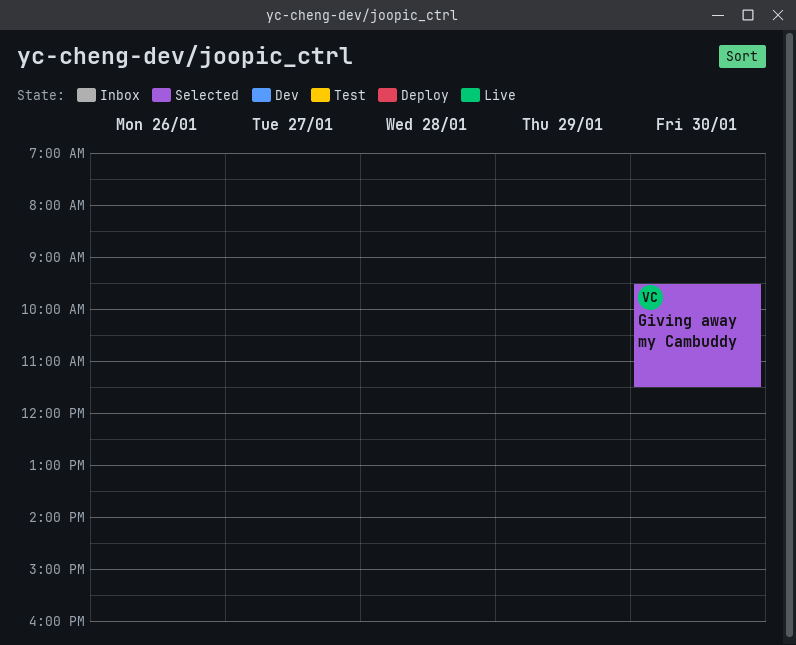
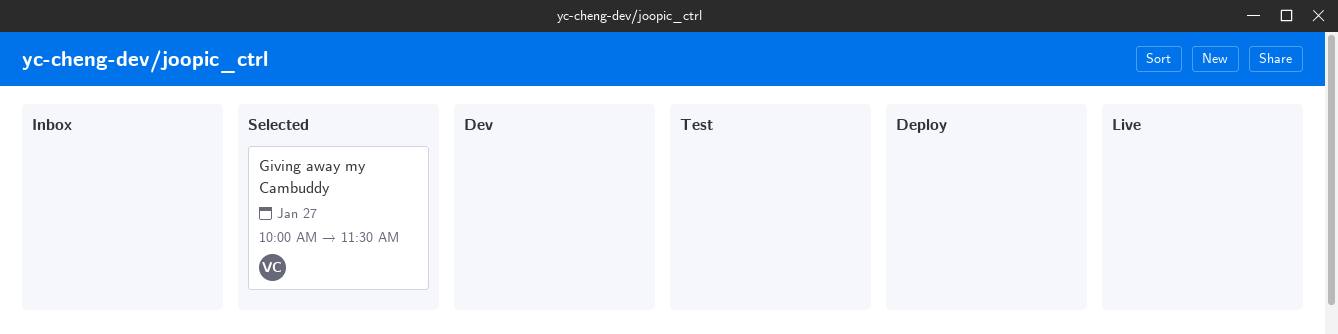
Giving away my Cambuddy, day: Jan 30 -> Jan 27
Giving away my Cambuddy, begins: 09:30 -> 10:00

